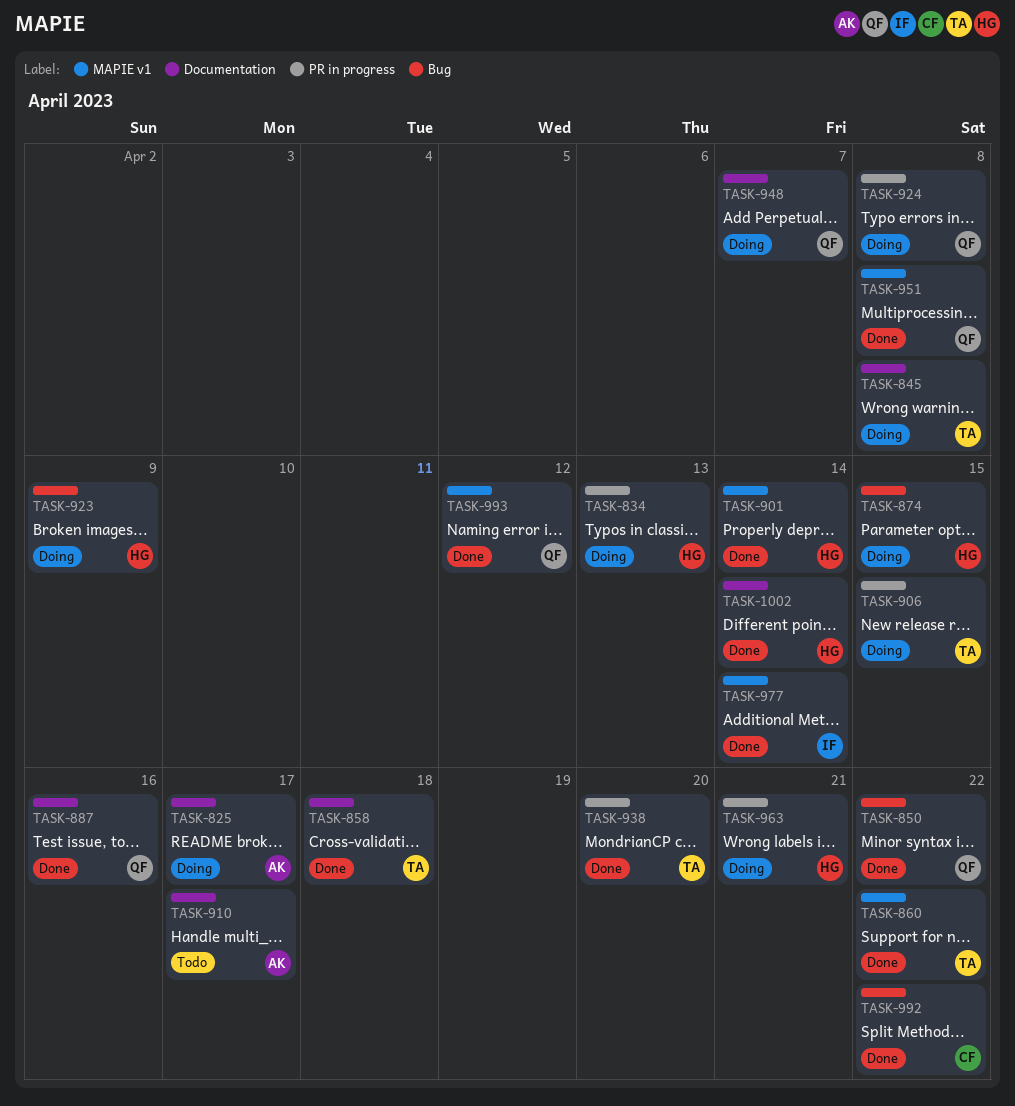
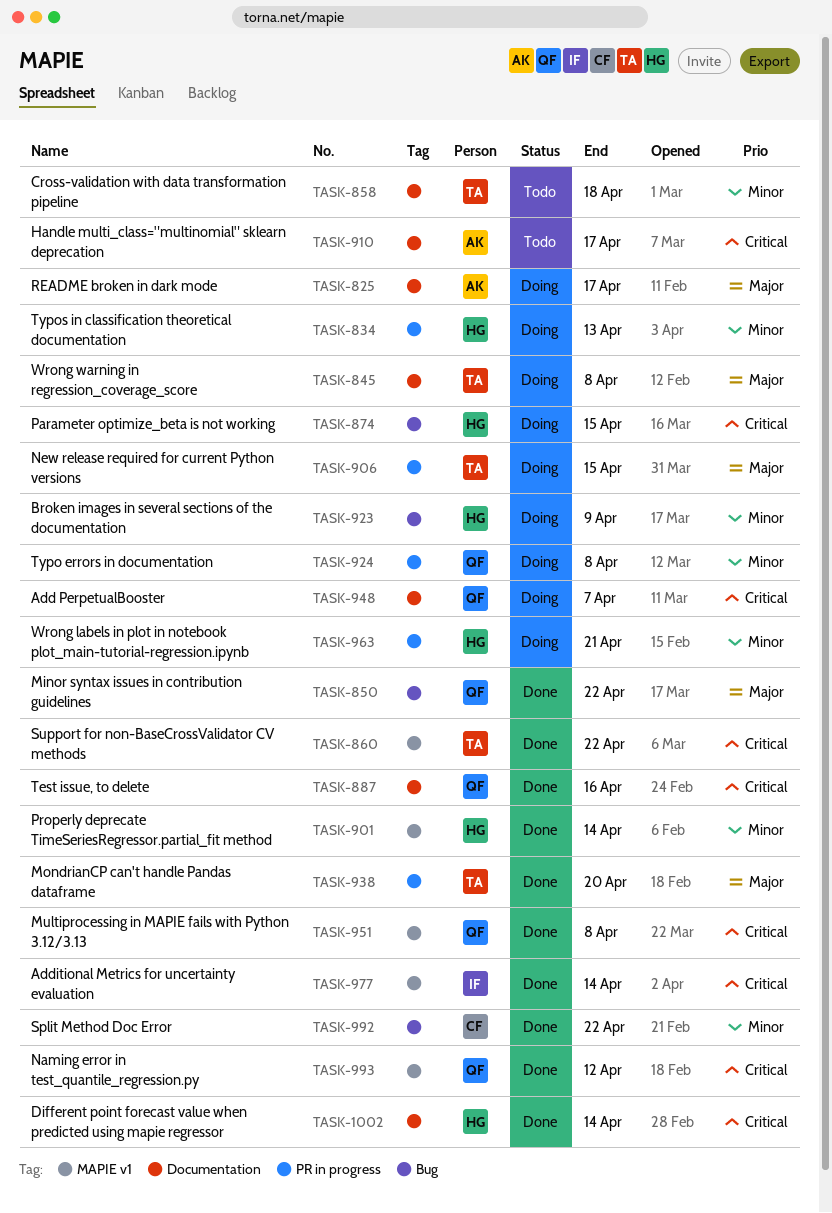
TASK-858, status: Done -> Todo

